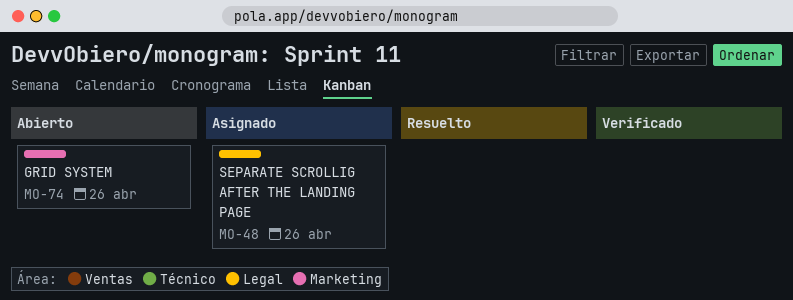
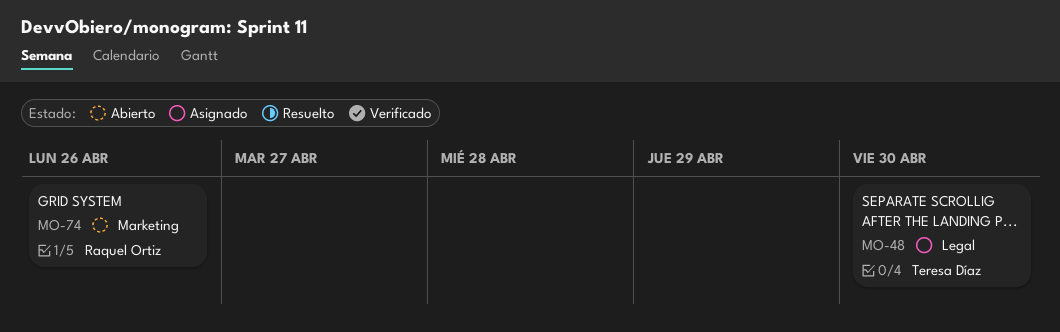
MO-48, due: Apr 26 -> Apr 30

